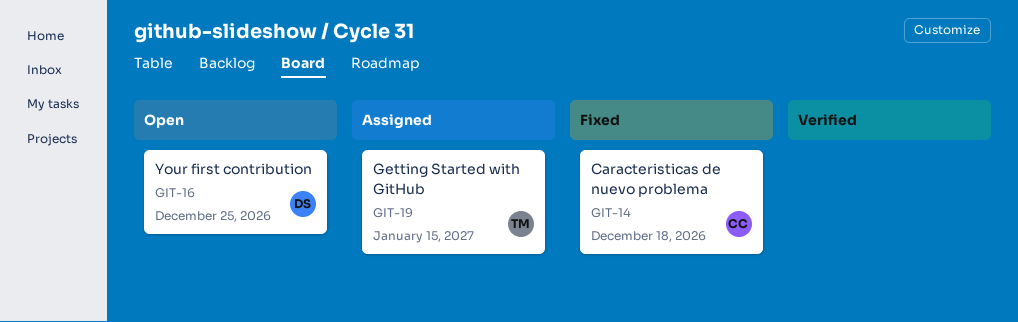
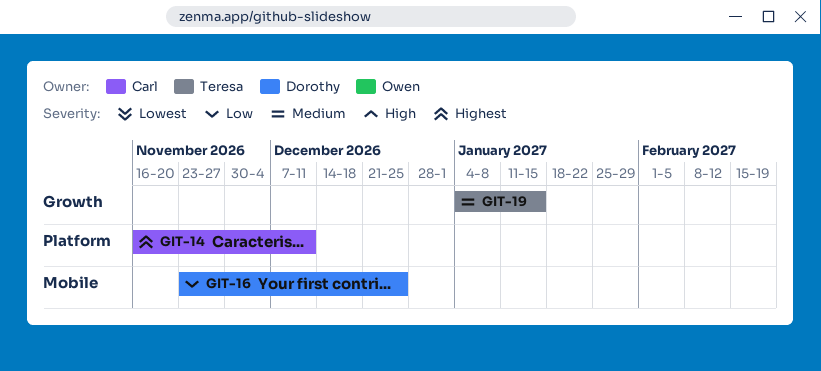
GIT-14, due: Dec 18 -> Dec 11

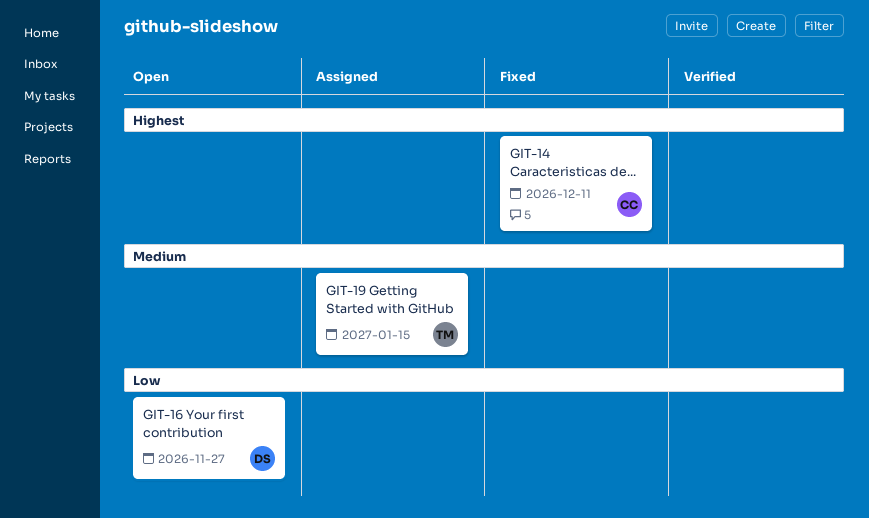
GIT-16, due: Dec 25 -> Nov 27

